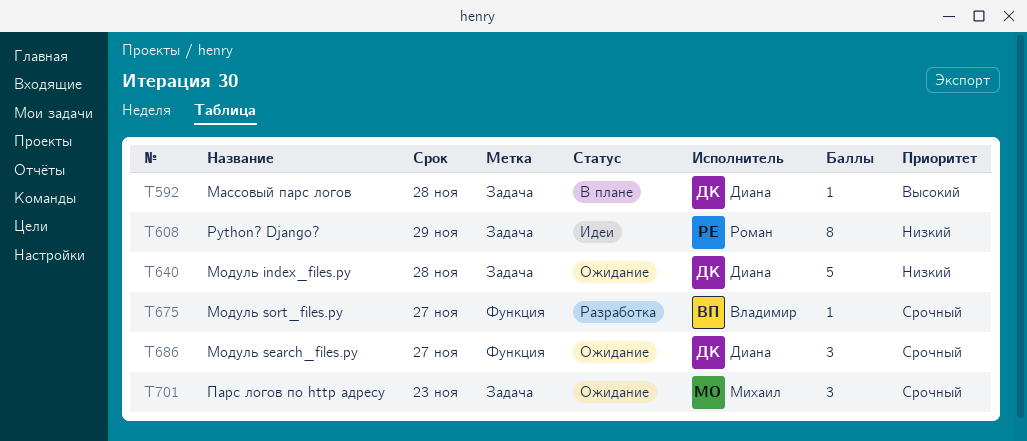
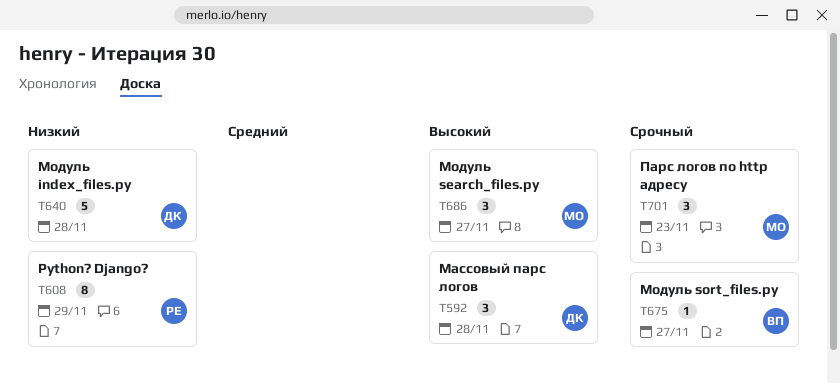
T592, estimate: 1 -> 3
T686, owner: Диана -> Михаил
T686, priority: Срочный -> Высокий

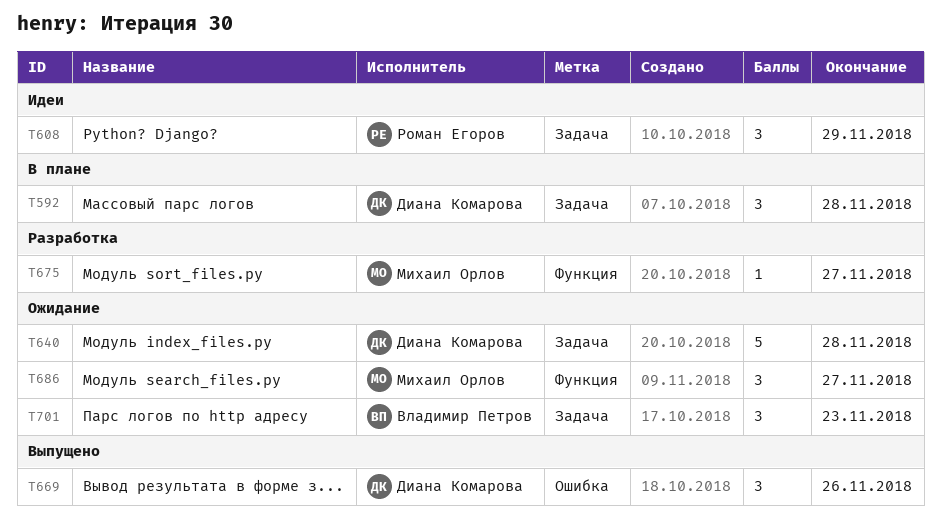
T608, estimate: 8 -> 3
T669: none -> present
T675, owner: Владимир Петров -> Михаил Орлов
T701, owner: Михаил Орлов -> Владимир Петров

